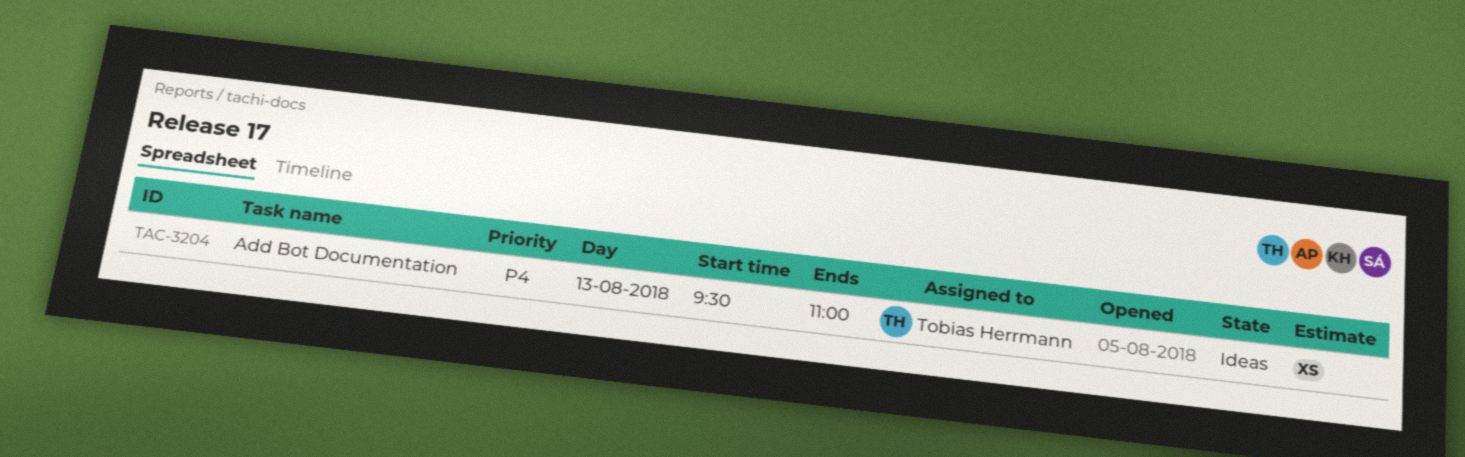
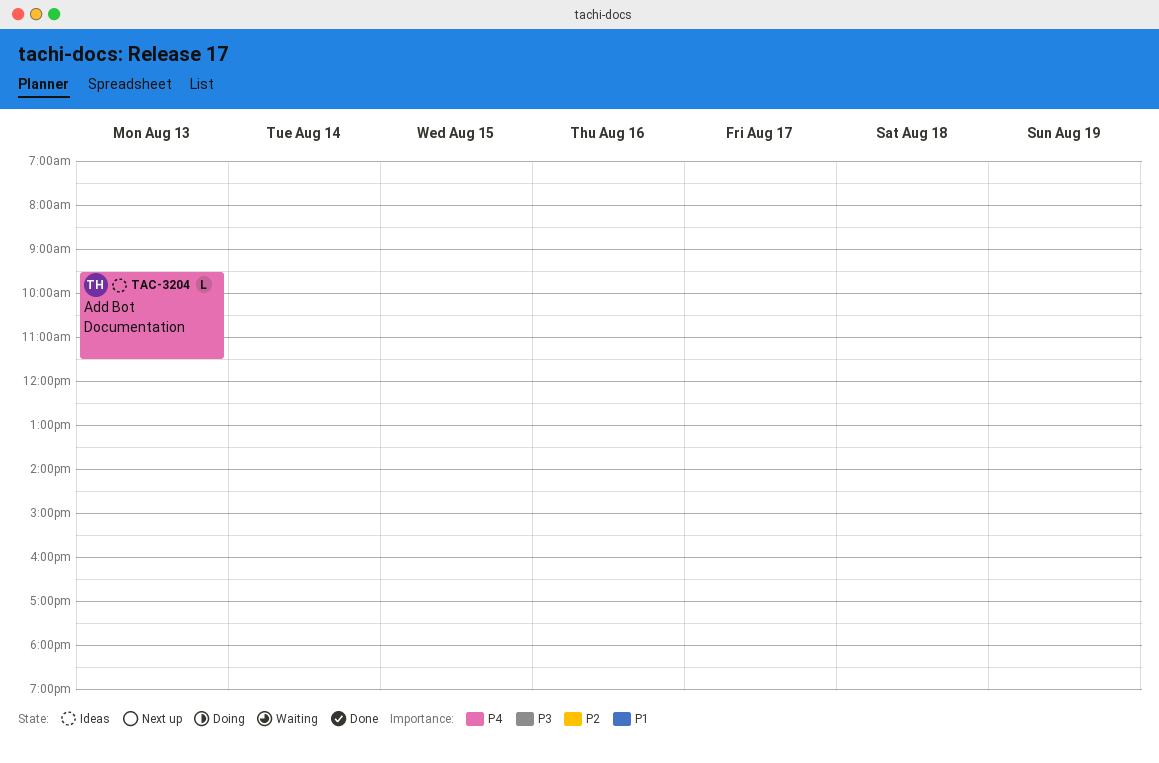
TAC-3204, estimate: XS -> L
TAC-3204, ends: 11:00 -> 11:30

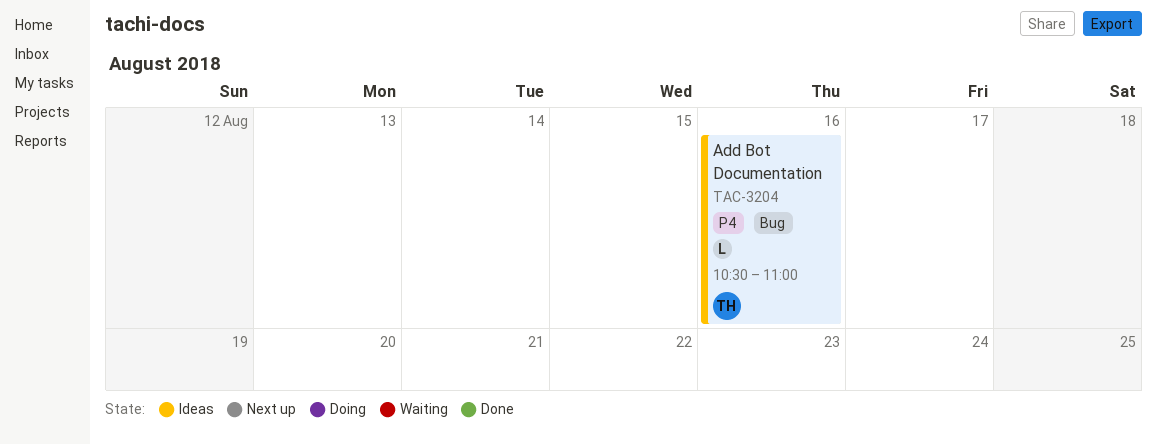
TAC-3204, day: Aug 13 -> Aug 16
TAC-3204, begins: 09:30 -> 10:30
TAC-3204, ends: 11:30 -> 11:00

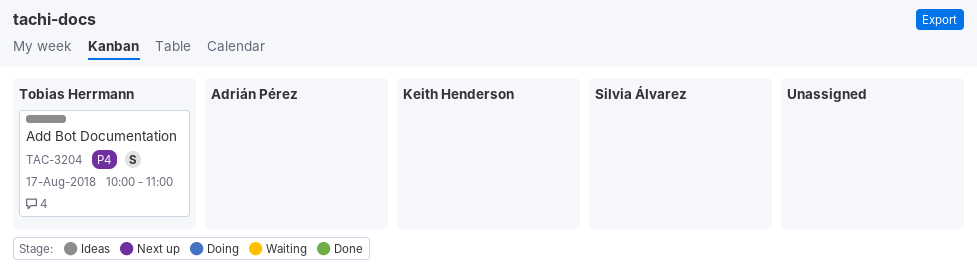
TAC-3204, estimate: L -> S
TAC-3204, day: Aug 16 -> Aug 17
TAC-3204, begins: 10:30 -> 10:00

